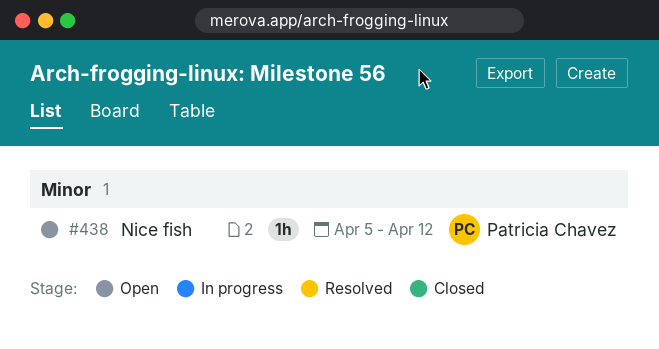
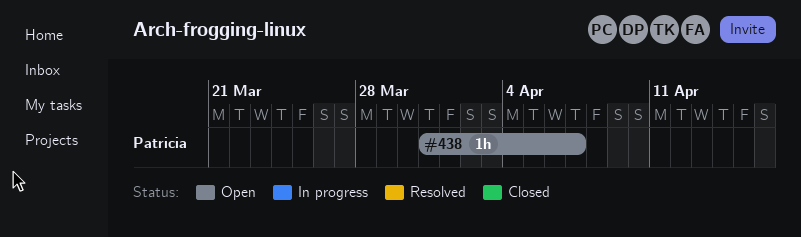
#438, start: Apr 5 -> Mar 31
#438, due: Apr 12 -> Apr 7

